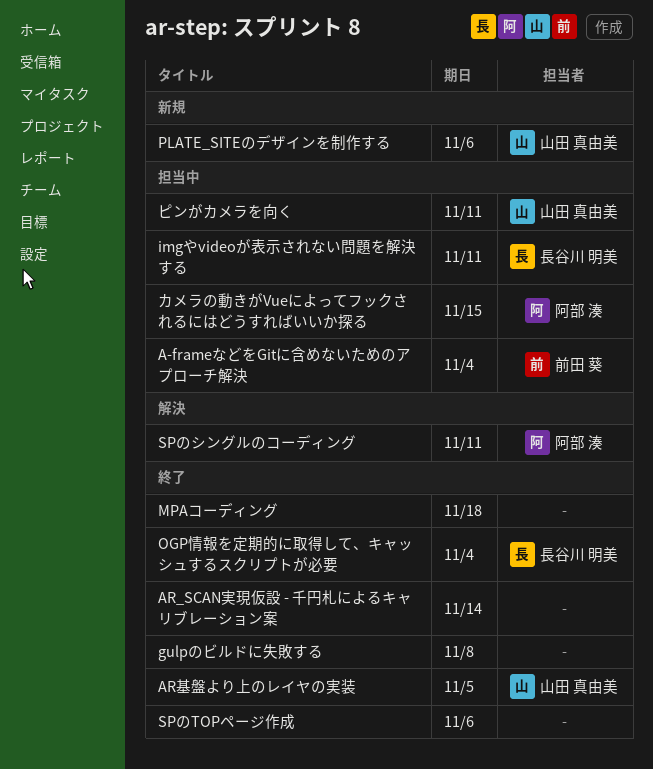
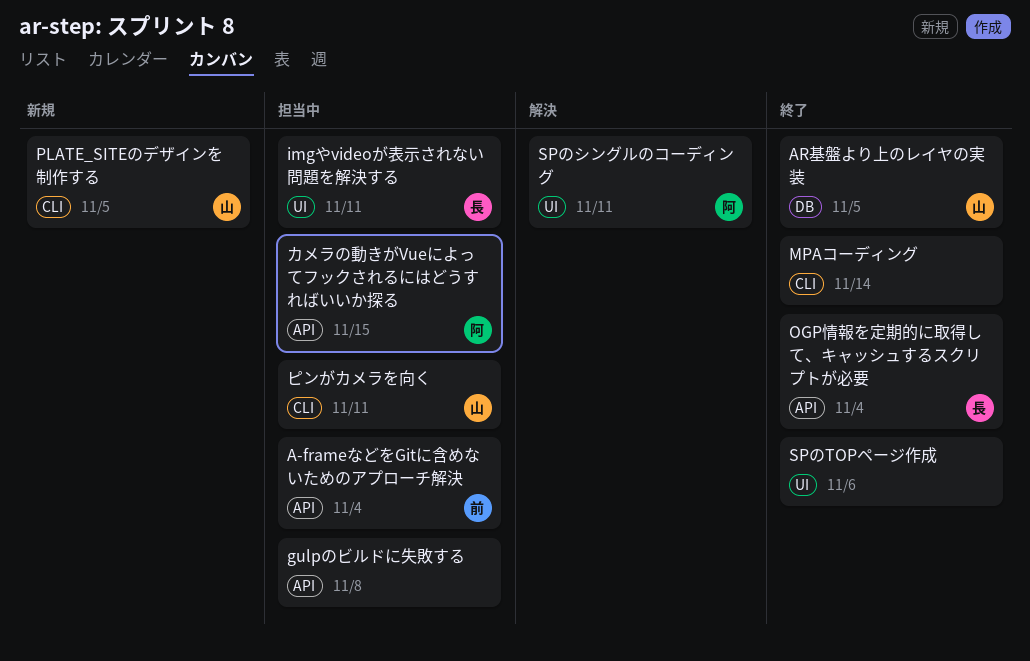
AR_SCAN実現仮設 - 千円札によるキャリブレーション案: present -> none
gulpのビルドに失敗する, status: 終了 -> 担当中
MPAコーディング, due: Nov 18 -> Nov 14
PLATE_SITEのデザインを制作する, due: Nov 6 -> Nov 5

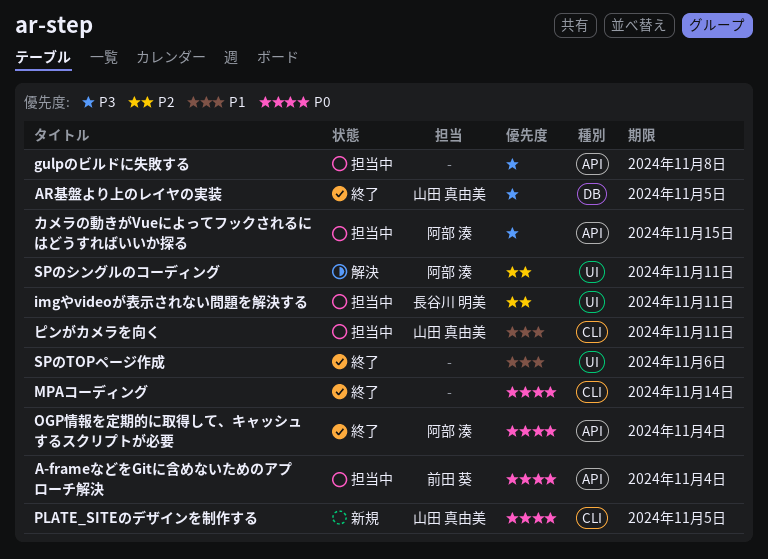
OGP情報を定期的に取得して、キャッシュするスクリプトが必要, owner: 長谷川 明美 -> 阿部 湊

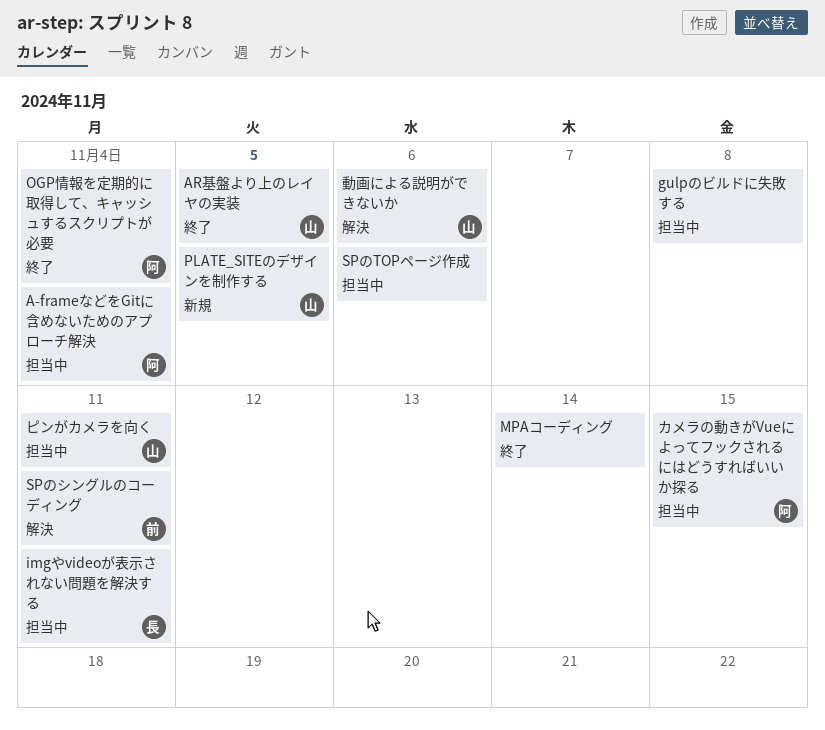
A-frameなどをGitに含めないためのアプローチ解決, owner: 前田 葵 -> 阿部 湊
SPのTOPページ作成, status: 終了 -> 担当中
SPのシングルのコーディング, owner: 阿部 湊 -> 前田 葵
動画による説明ができないか: none -> present

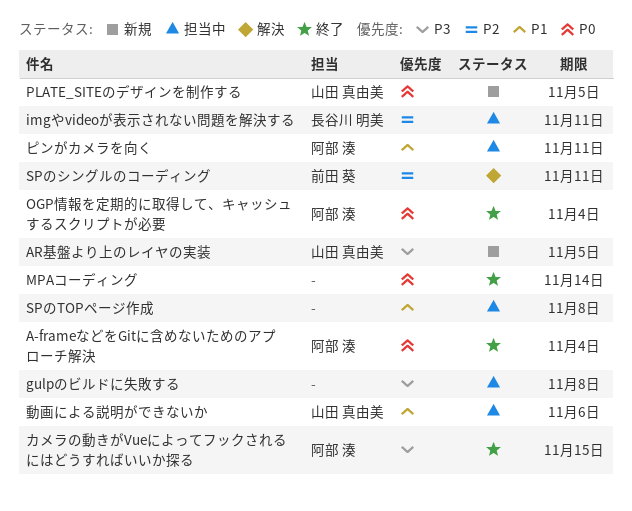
A-frameなどをGitに含めないためのアプローチ解決, status: 担当中 -> 終了
AR基盤より上のレイヤの実装, status: 終了 -> 新規
SPのTOPページ作成, due: Nov 6 -> Nov 8
カメラの動きがVueによってフックされるにはどうすればいいか探る, status: 担当中 -> 終了
ピンがカメラを向く, owner: 山田 真由美 -> 阿部 湊
動画による説明ができないか, status: 解決 -> 担当中

